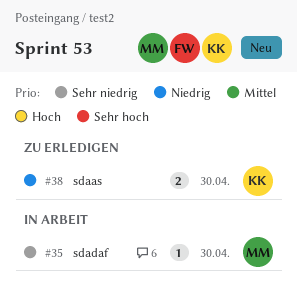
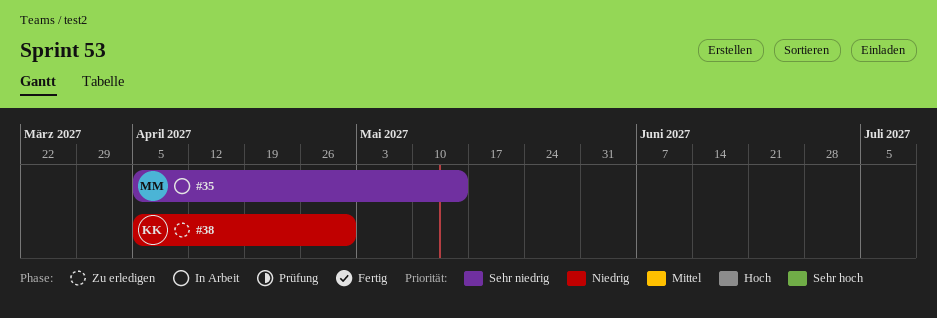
#35, due: Apr 30 -> May 14

